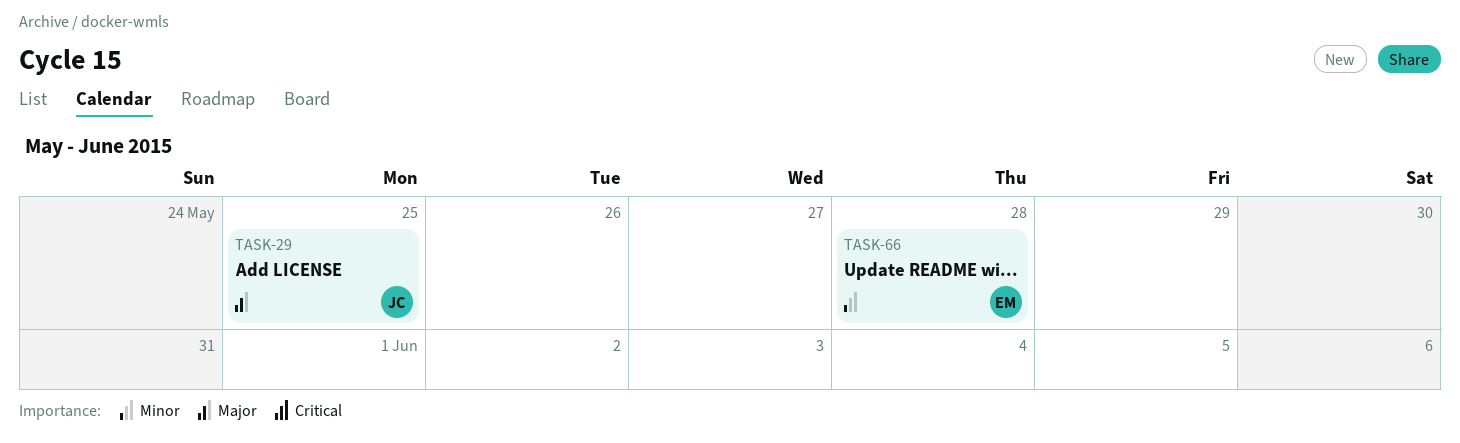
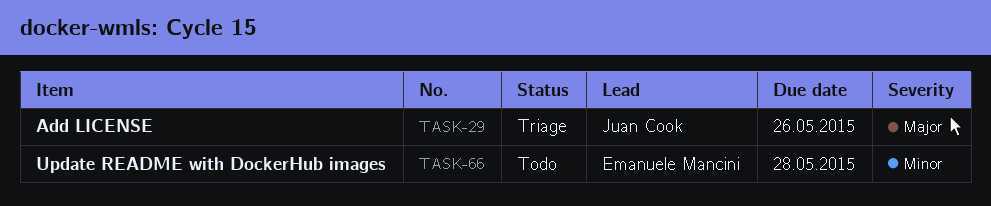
TASK-29, due: May 25 -> May 26

